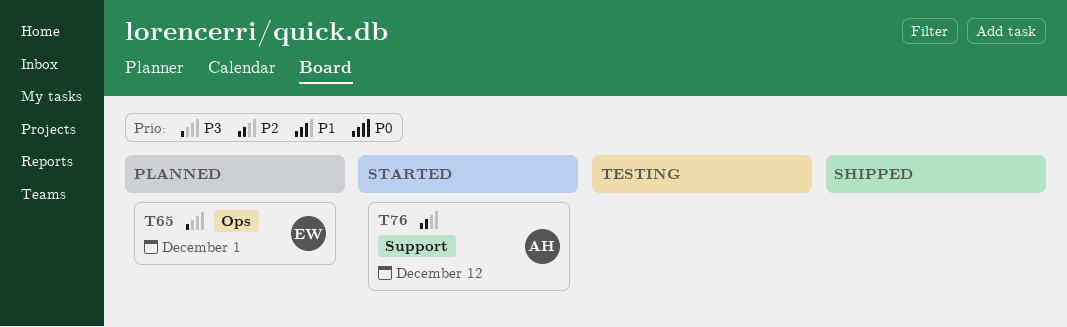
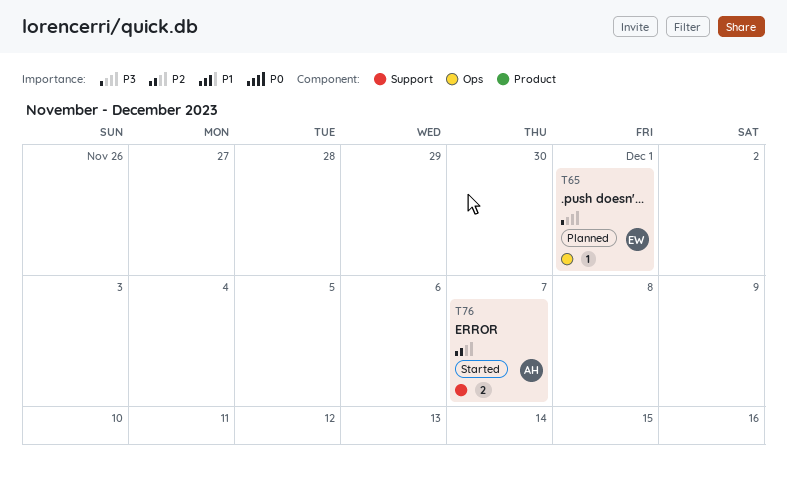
T76, due: Dec 12 -> Dec 7

